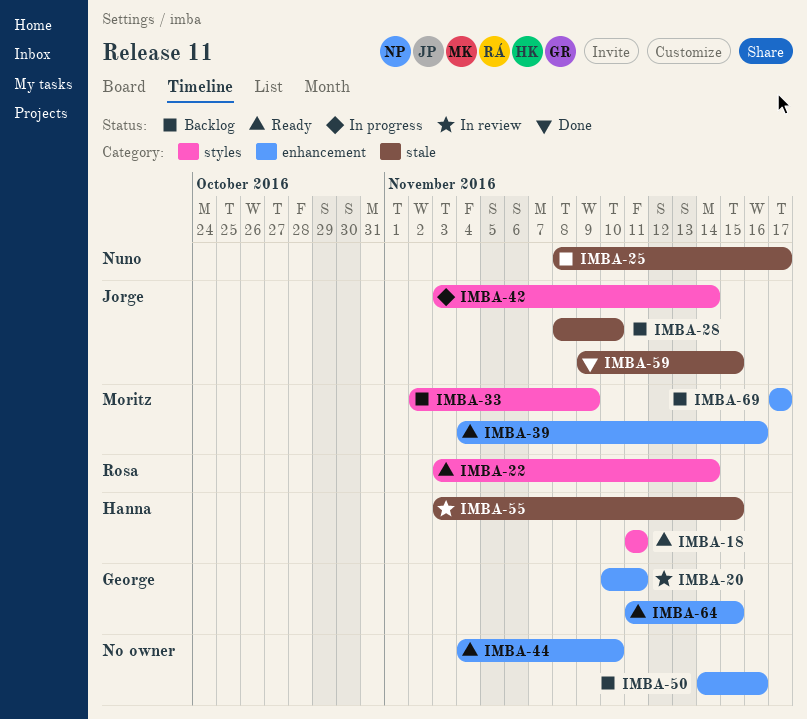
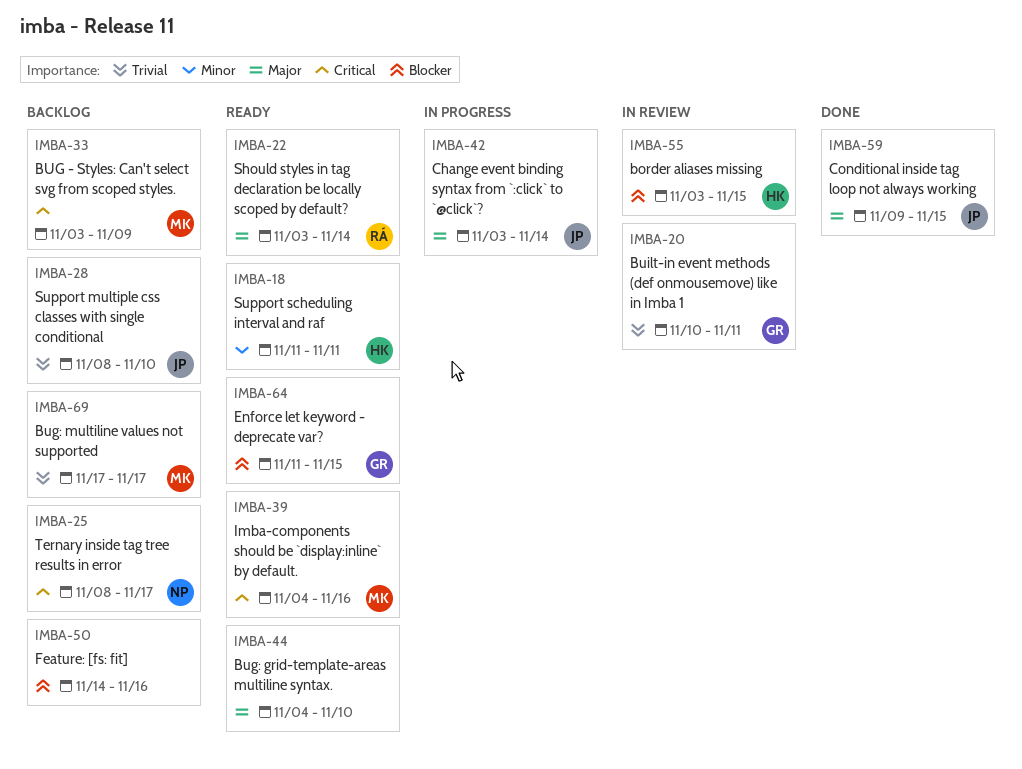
IMBA-33, start: Nov 2 -> Nov 3

